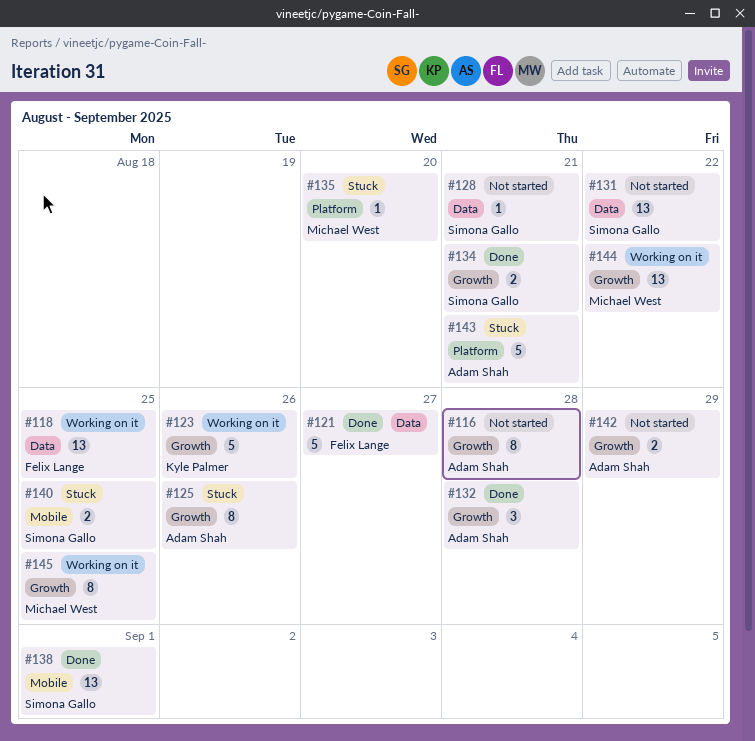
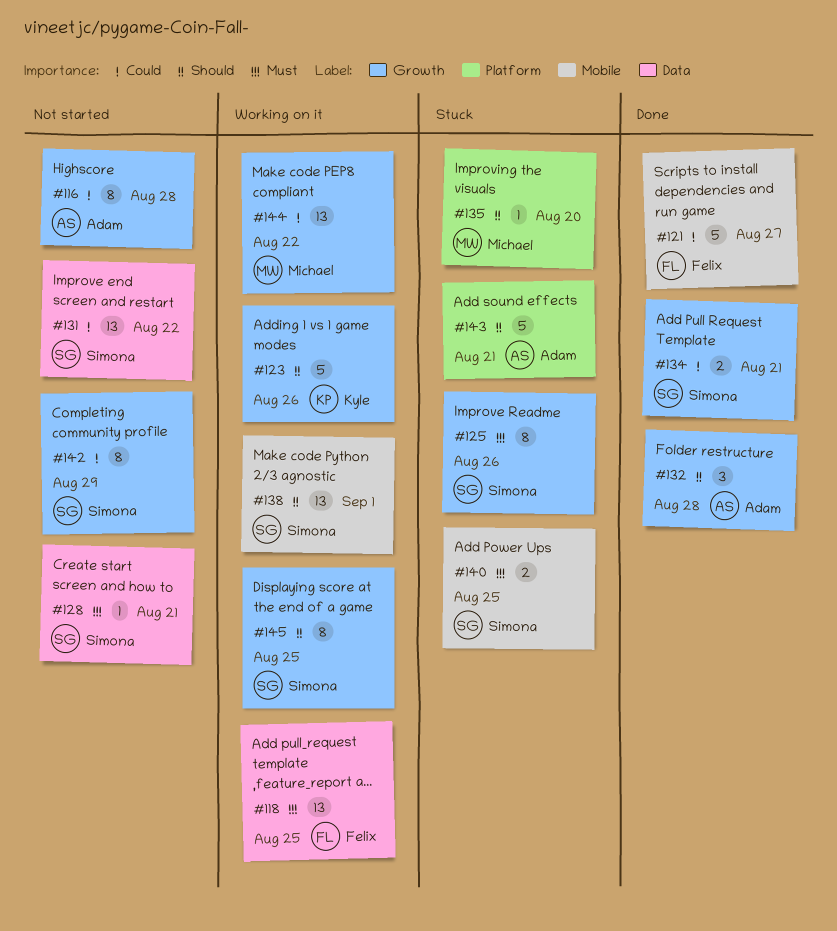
#121, label: Data -> Mobile
#125, owner: Adam Shah -> Simona Gallo
#138, status: Done -> Working on it
#142, owner: Adam Shah -> Simona Gallo
#142, estimate: 2 -> 8
#145, owner: Michael West -> Simona Gallo

